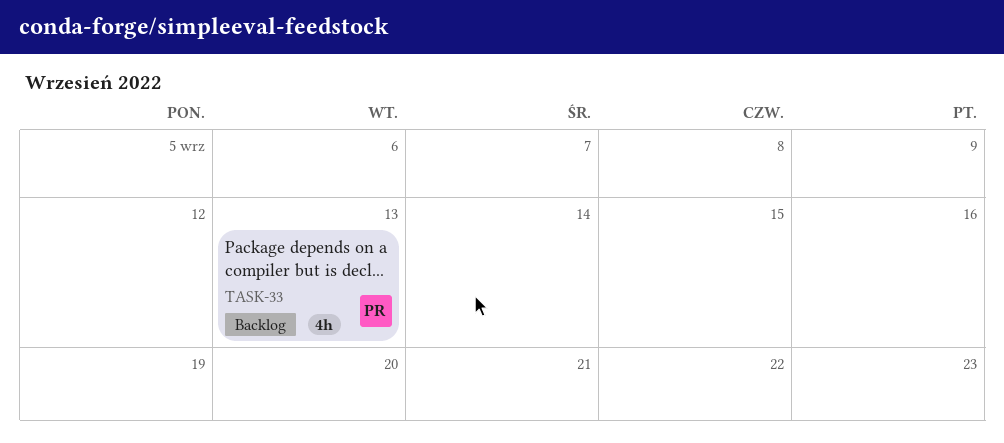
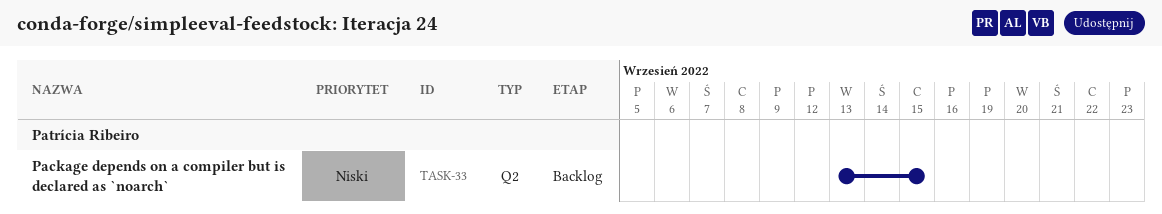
TASK-33, due: Sep 13 -> Sep 15

